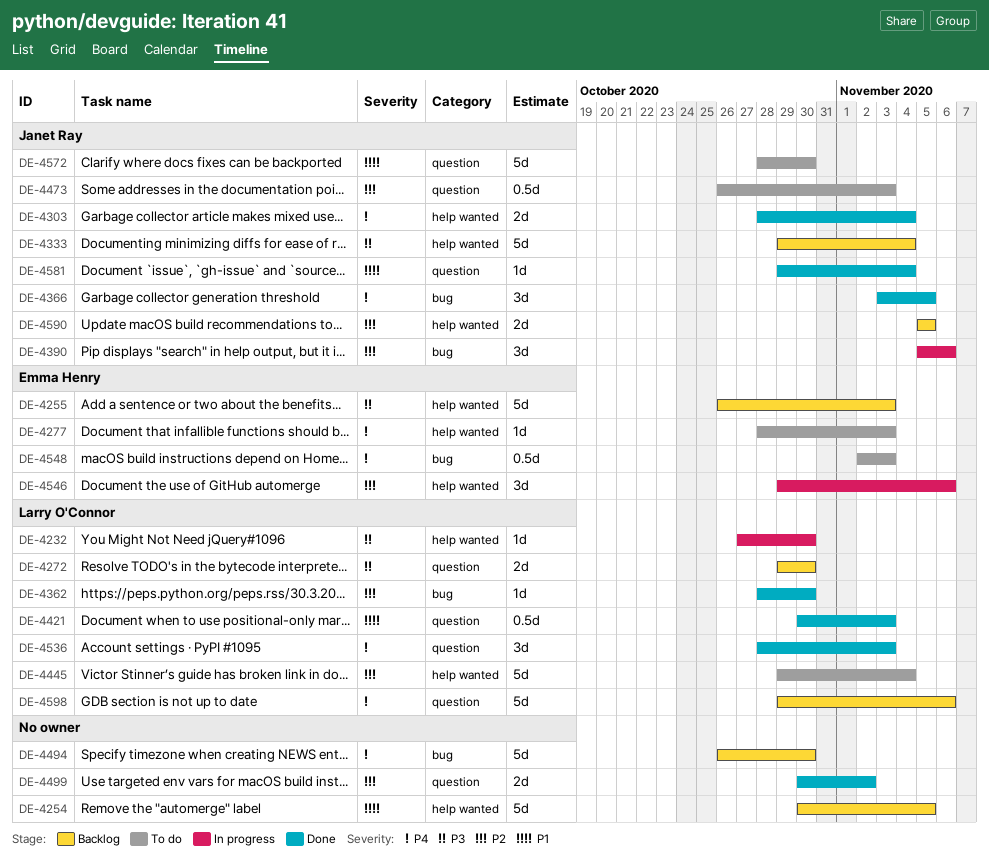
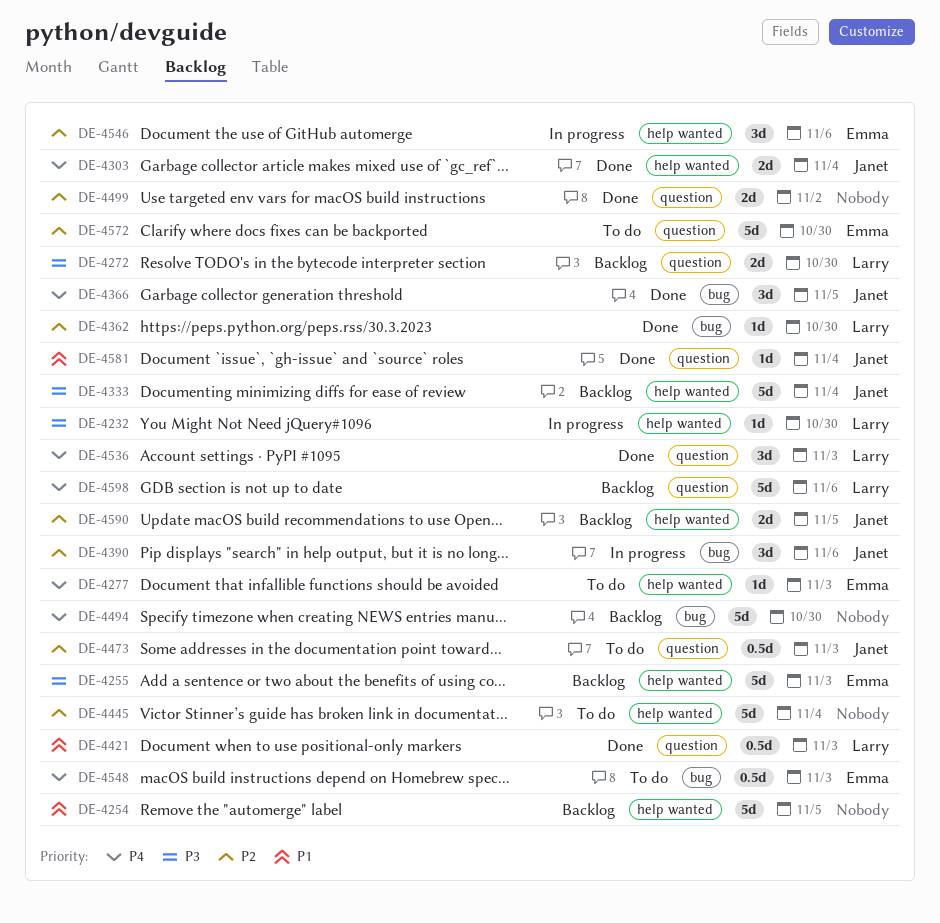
DE-4445, owner: Larry O'Connor -> none
DE-4572, owner: Janet Ray -> Emma Henry
DE-4572, priority: P1 -> P2

